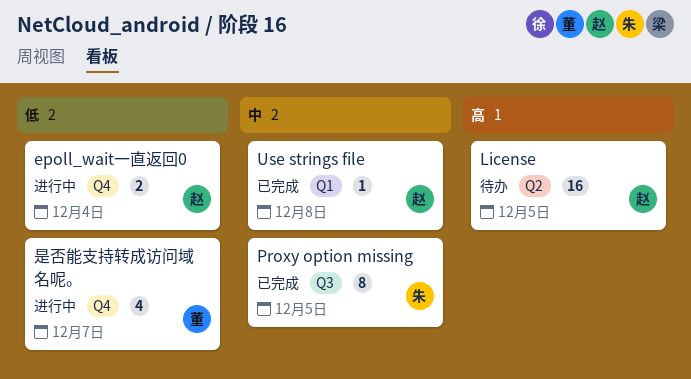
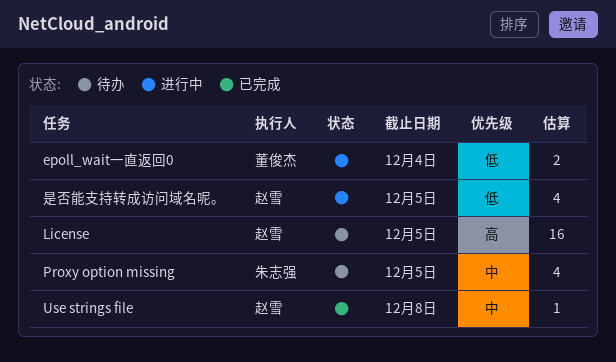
epoll_wait一直返回0, owner: 赵雪 -> 董俊杰
Proxy option missing, status: 已完成 -> 待办
Proxy option missing, estimate: 8 -> 4
是否能支持转成访问域名呢。, owner: 董俊杰 -> 赵雪
是否能支持转成访问域名呢。, due: Dec 7 -> Dec 5

